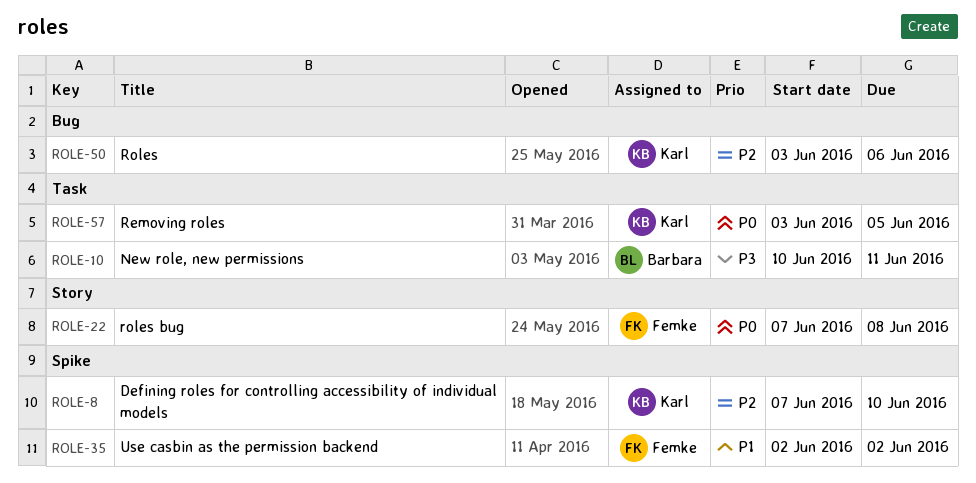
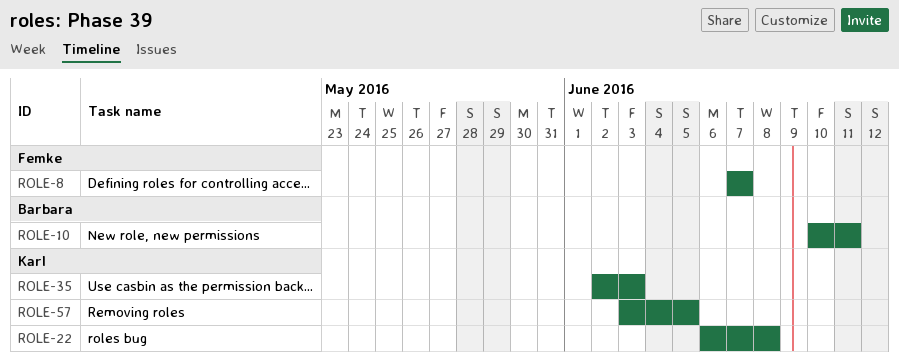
ROLE-8, owner: Karl -> Femke
ROLE-8, due: Jun 10 -> Jun 7
ROLE-22, owner: Femke -> Karl
ROLE-22, start: Jun 7 -> Jun 6
ROLE-35, owner: Femke -> Karl
ROLE-35, due: Jun 2 -> Jun 3
ROLE-50: present -> none

